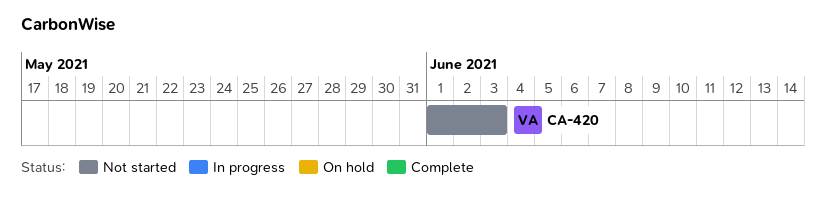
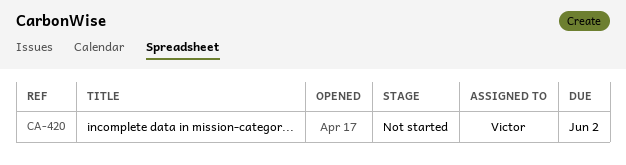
CA-420, due: Jun 3 -> Jun 2

